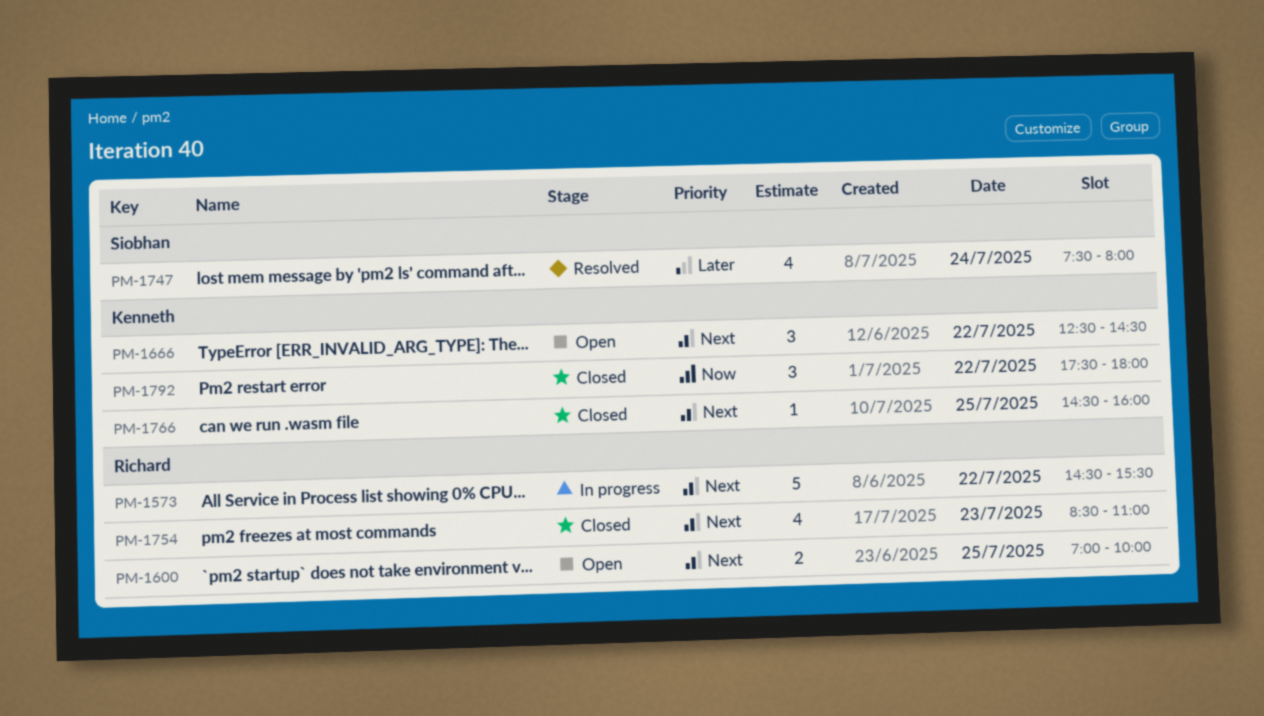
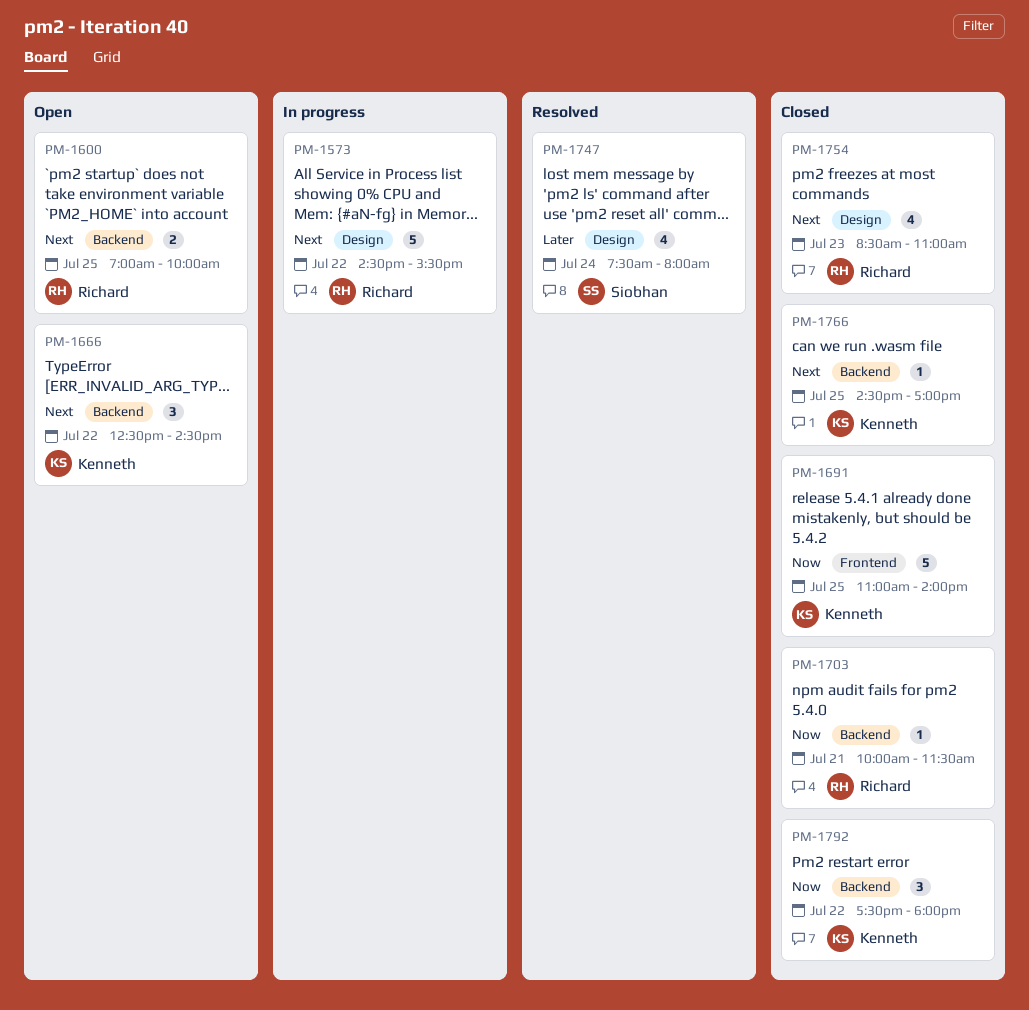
PM-1691: none -> present
PM-1703: none -> present
PM-1766, ends: 16:00 -> 17:00

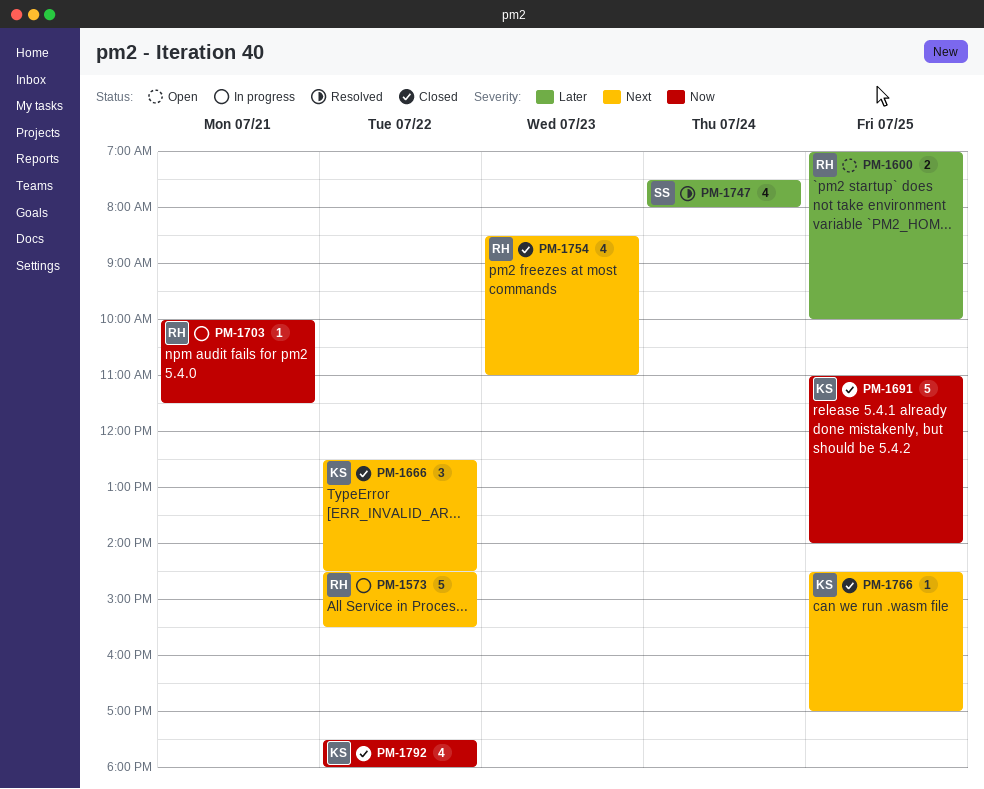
PM-1600, priority: Next -> Later
PM-1666, status: Open -> Closed
PM-1703, status: Closed -> In progress
PM-1792, estimate: 3 -> 4

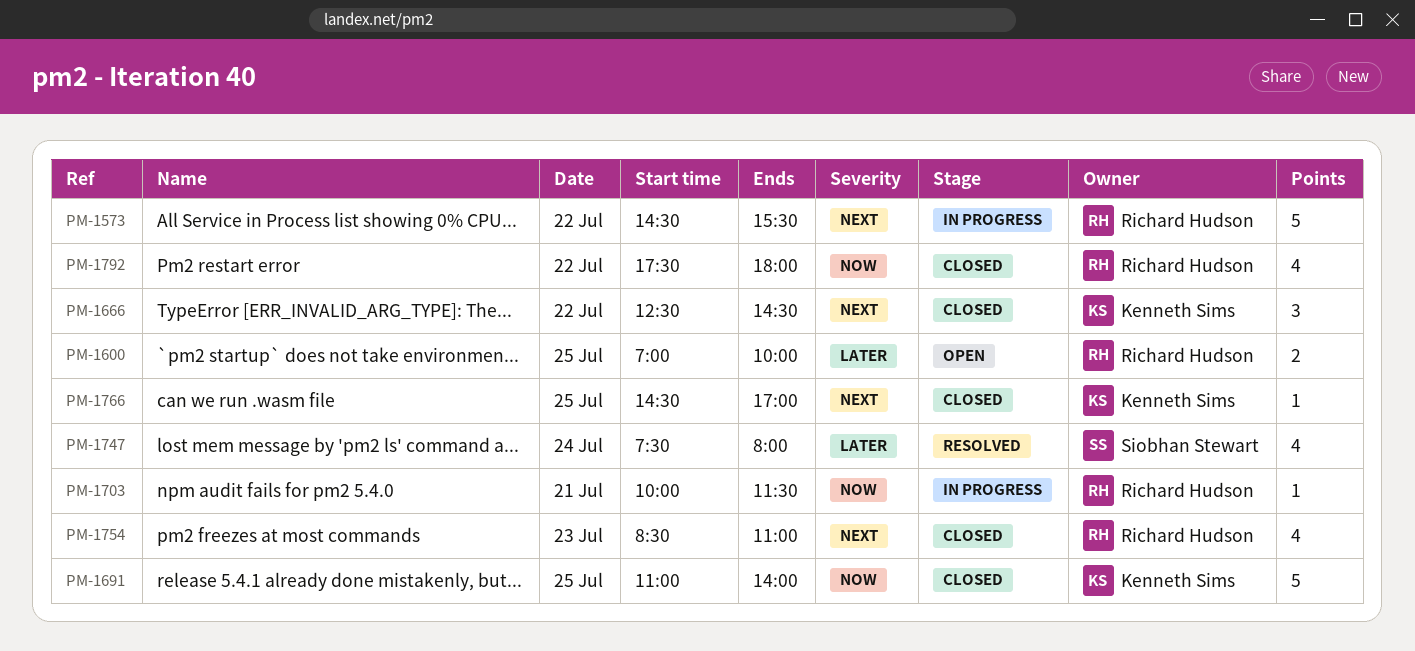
PM-1792, owner: Kenneth Sims -> Richard Hudson

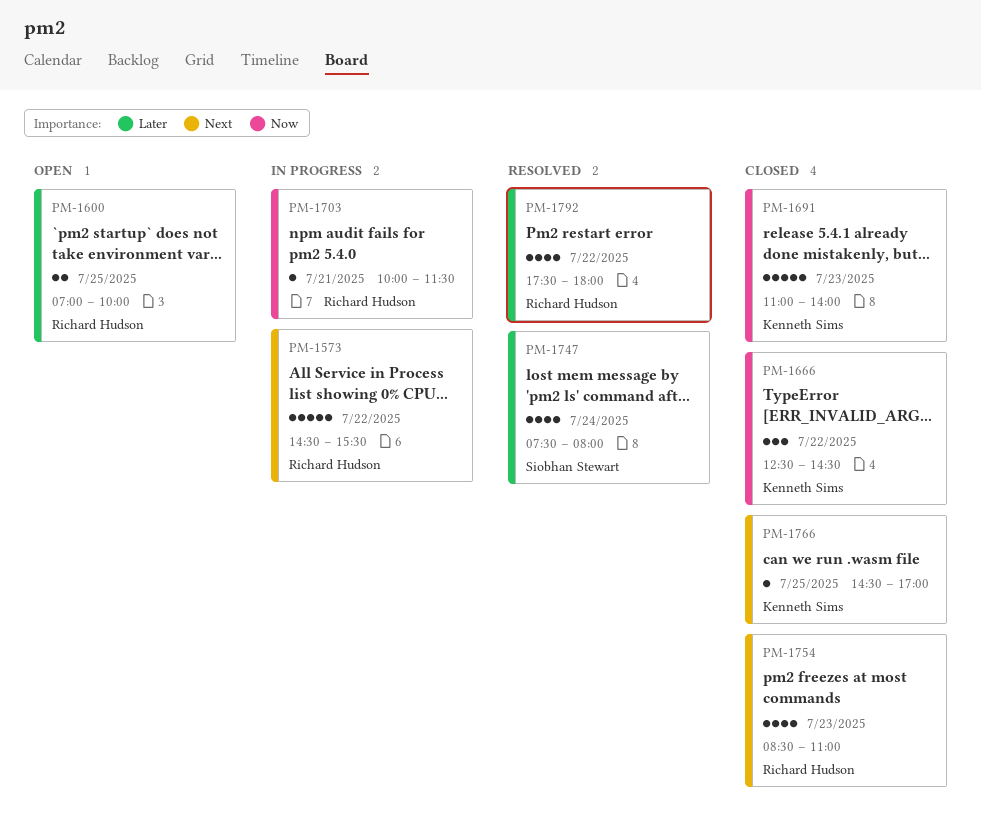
PM-1666, priority: Next -> Now
PM-1691, day: Jul 25 -> Jul 23
PM-1792, status: Closed -> Resolved
PM-1792, priority: Now -> Later

